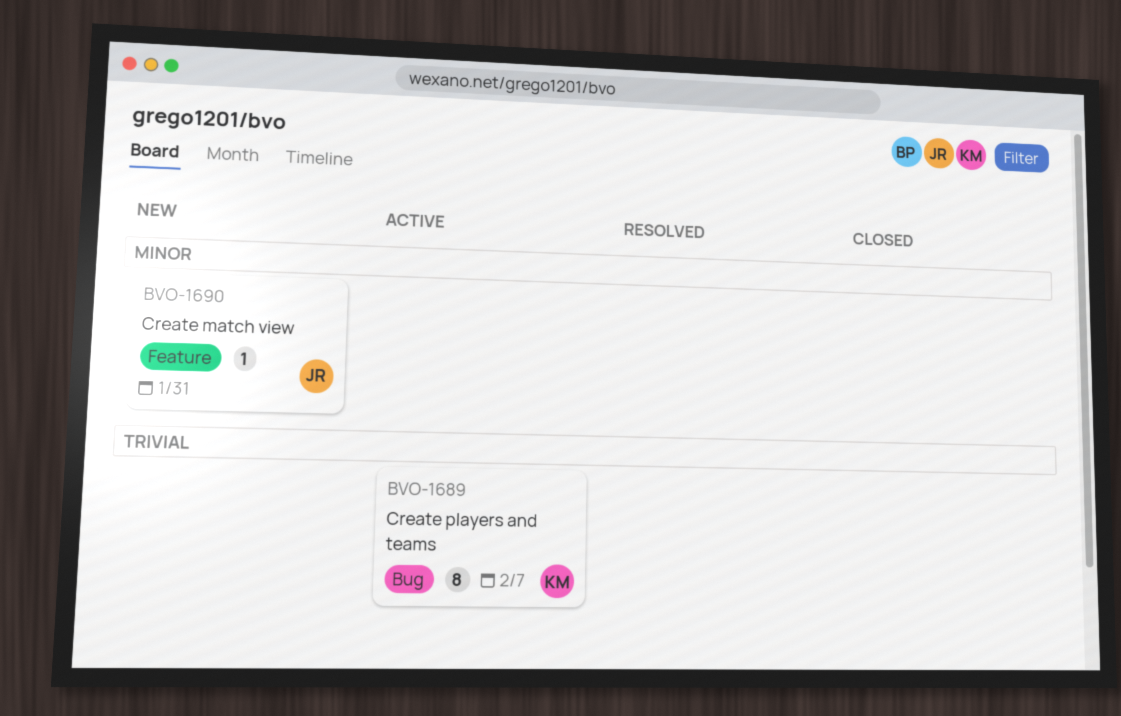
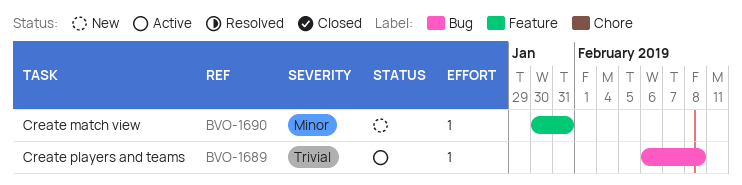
BVO-1689, estimate: 8 -> 1
BVO-1689, due: Feb 7 -> Feb 8

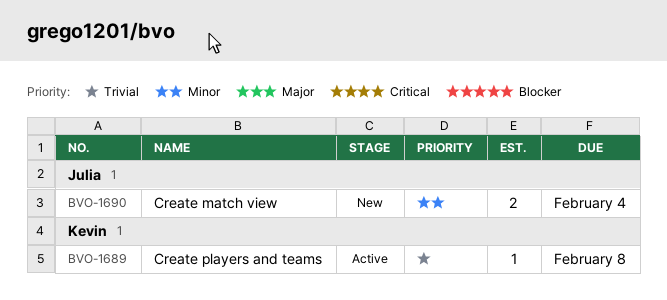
BVO-1690, estimate: 1 -> 2
BVO-1690, due: Jan 31 -> Feb 4

